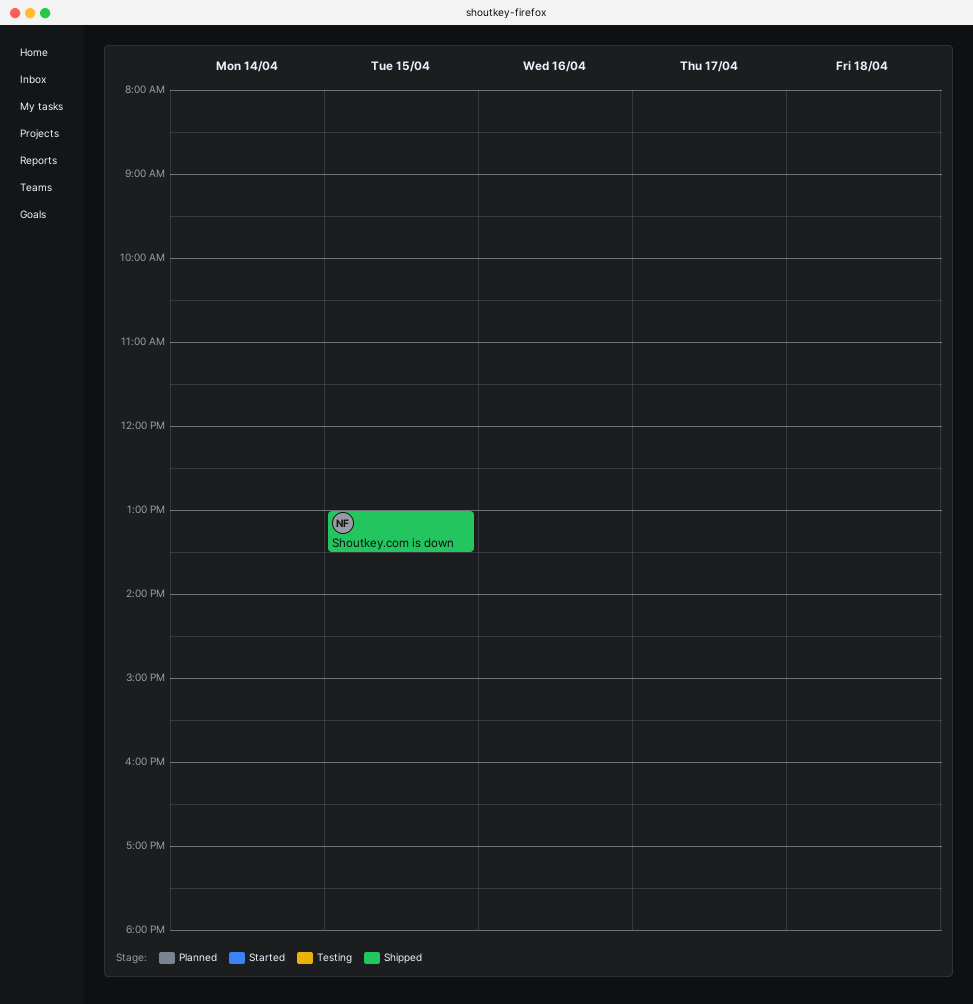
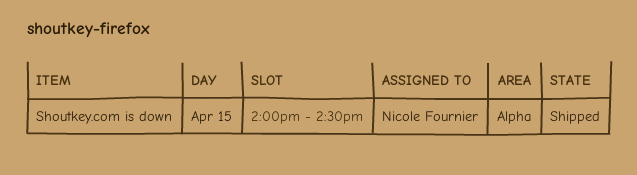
Shoutkey.com is down, begins: 13:00 -> 14:00
Shoutkey.com is down, ends: 13:30 -> 14:30

